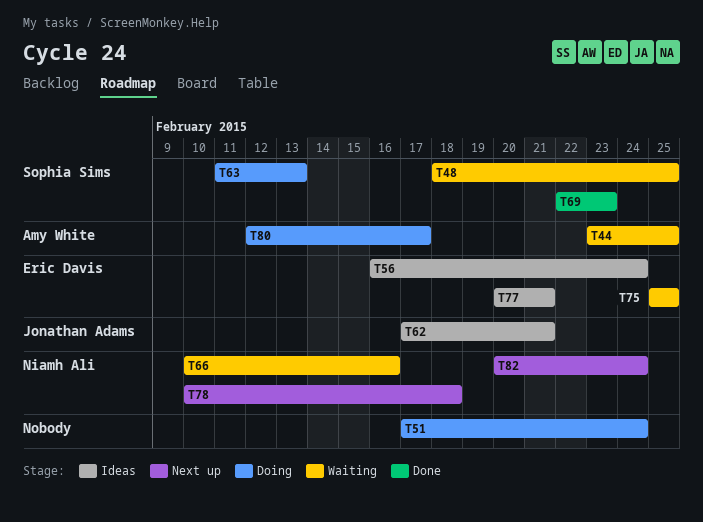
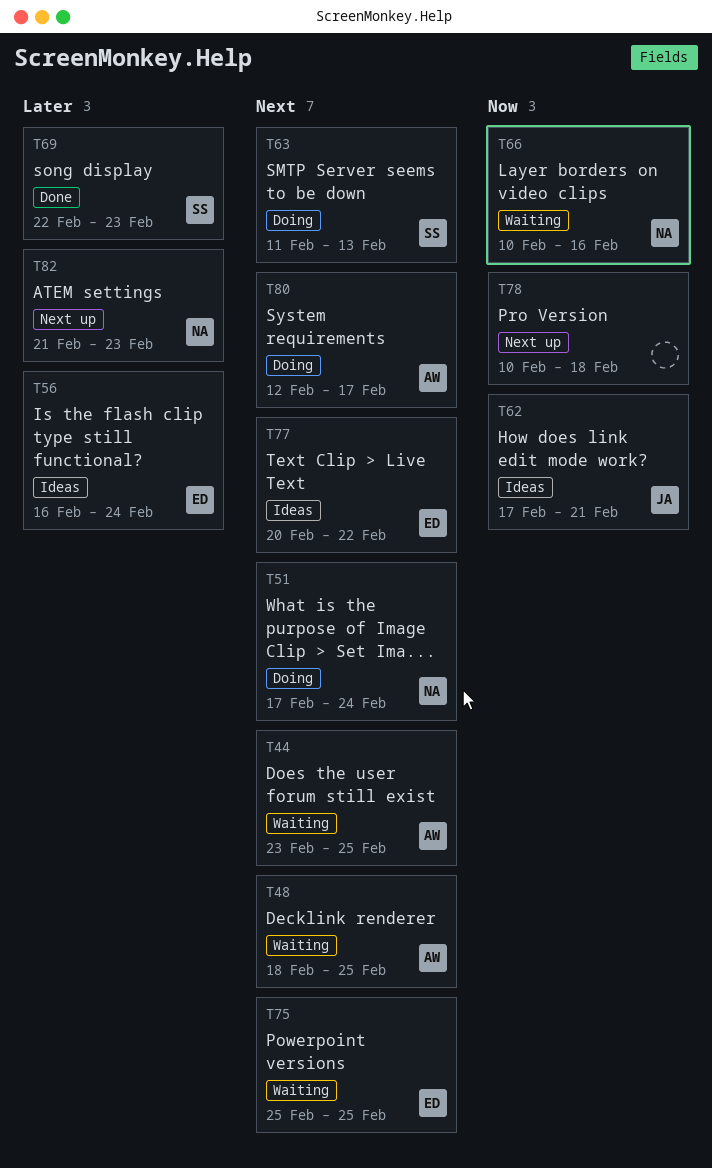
T48, owner: Sophia Sims -> Amy White
T51, owner: none -> Niamh Ali
T77, due: Feb 21 -> Feb 22
T78, owner: Niamh Ali -> none
T82, start: Feb 20 -> Feb 21
T82, due: Feb 24 -> Feb 23

